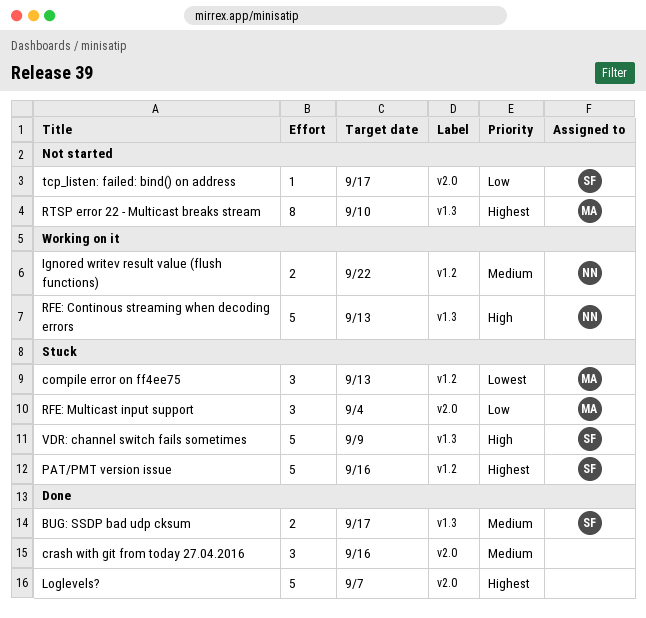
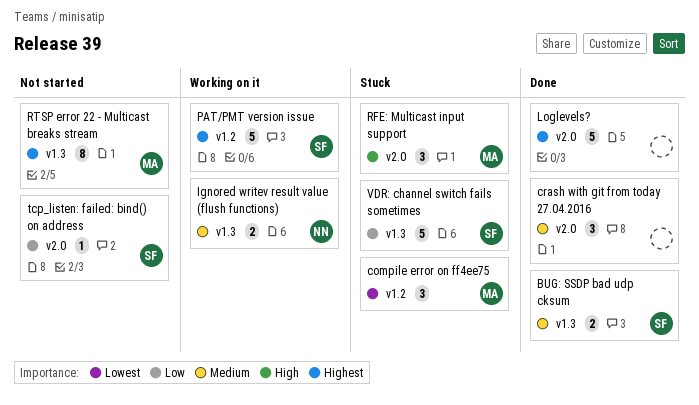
Ignored writev result value (flush functions), label: v1.2 -> v1.3
PAT/PMT version issue, status: Stuck -> Working on it
RFE: Continous streaming when decoding errors: present -> none
RFE: Multicast input support, priority: Low -> High
VDR: channel switch fails sometimes, priority: High -> Low

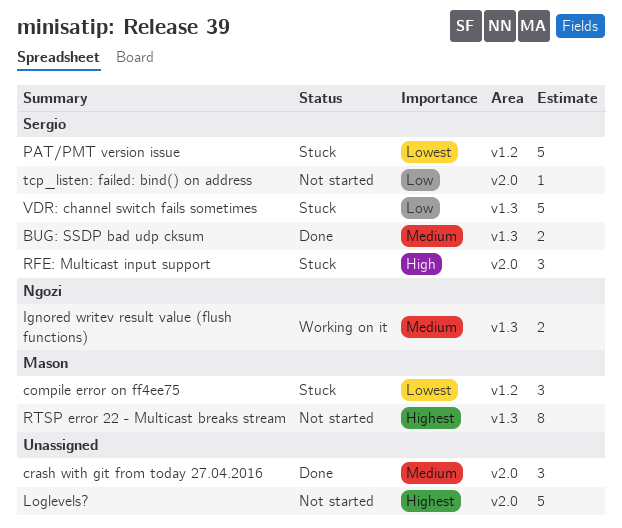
Loglevels?, status: Done -> Not started
PAT/PMT version issue, status: Working on it -> Stuck
PAT/PMT version issue, priority: Highest -> Lowest
RFE: Multicast input support, owner: Mason -> Sergio

